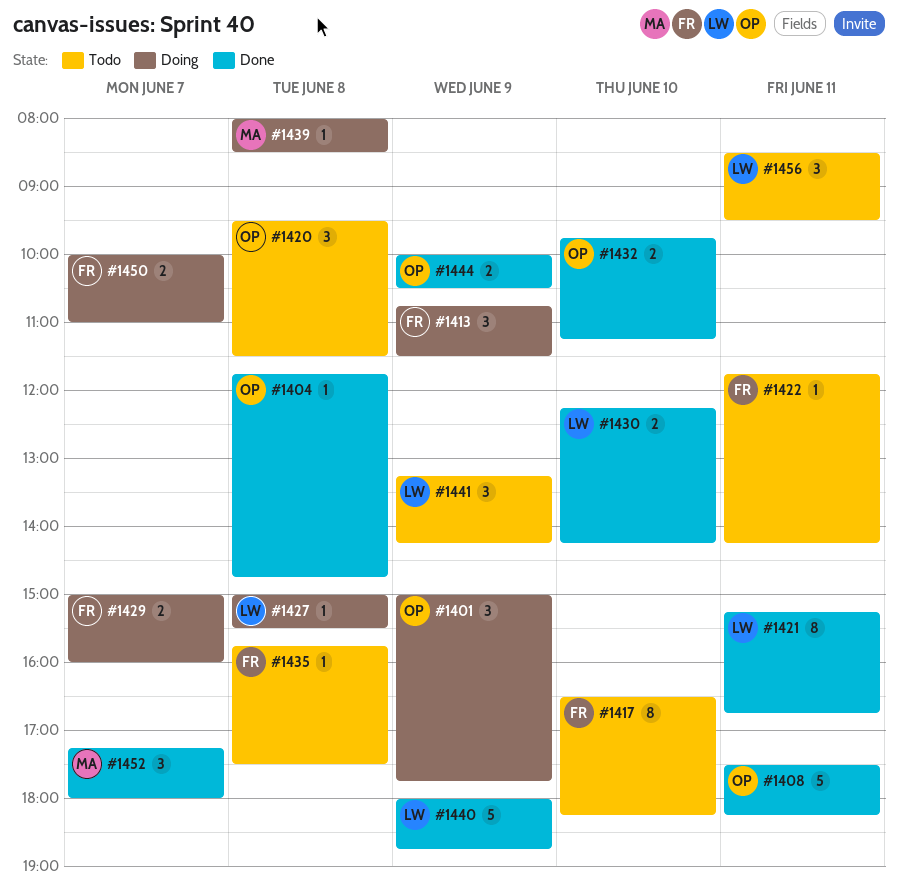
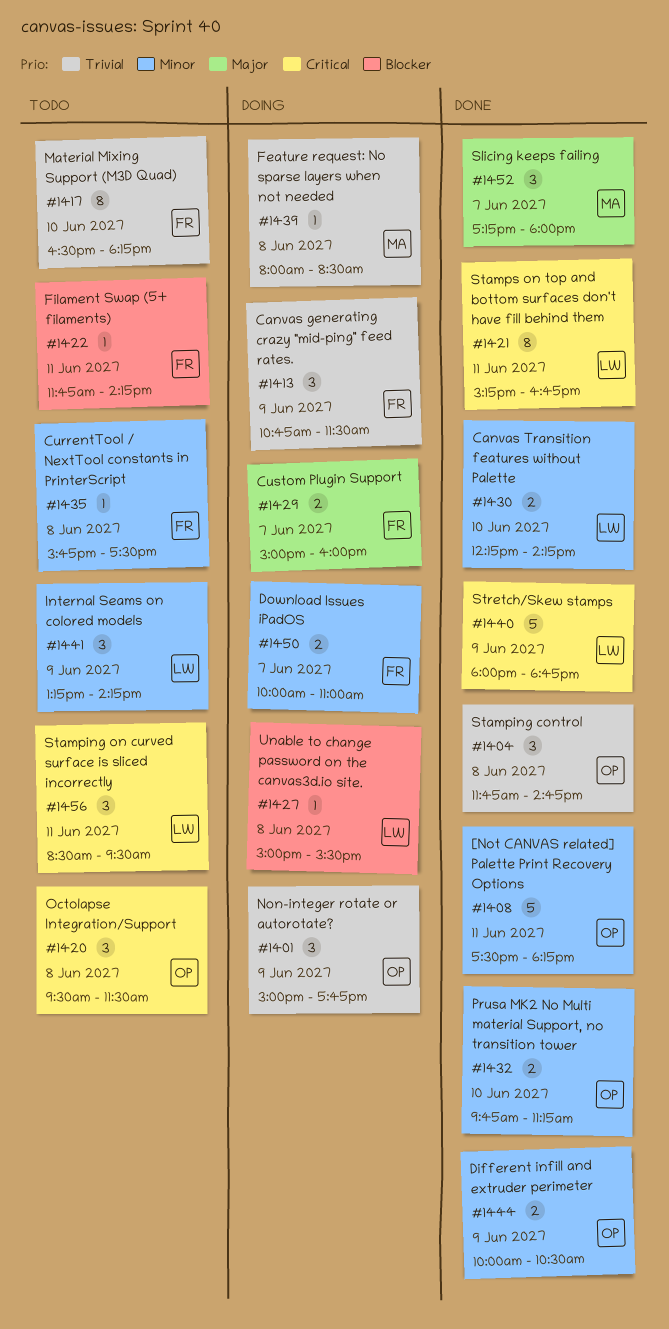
#1404, estimate: 1 -> 3

